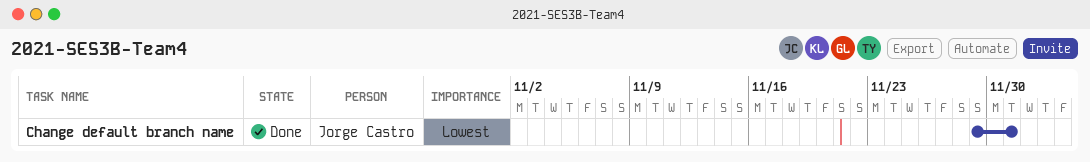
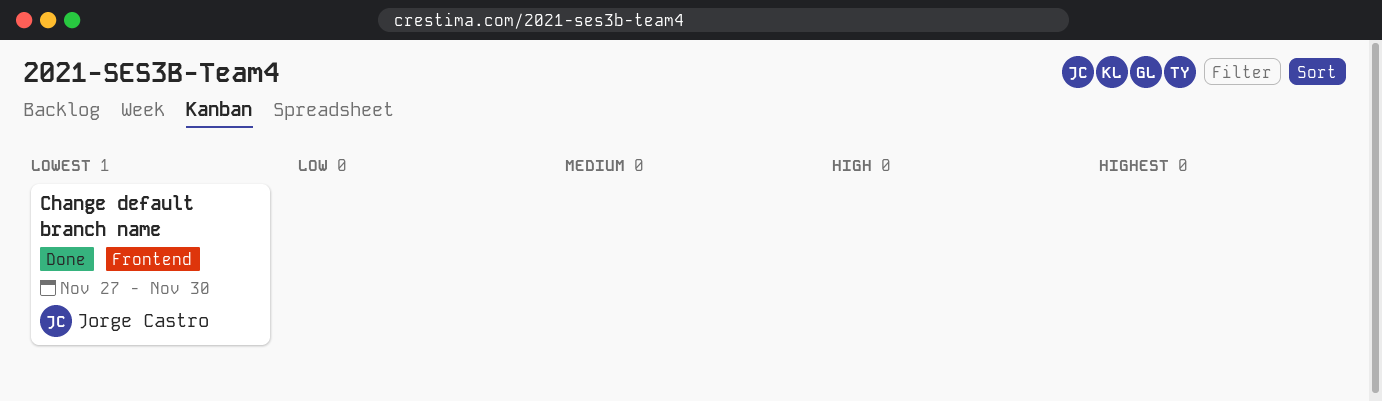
Change default branch name, start: Nov 29 -> Nov 27
Change default branch name, due: Dec 1 -> Nov 30

